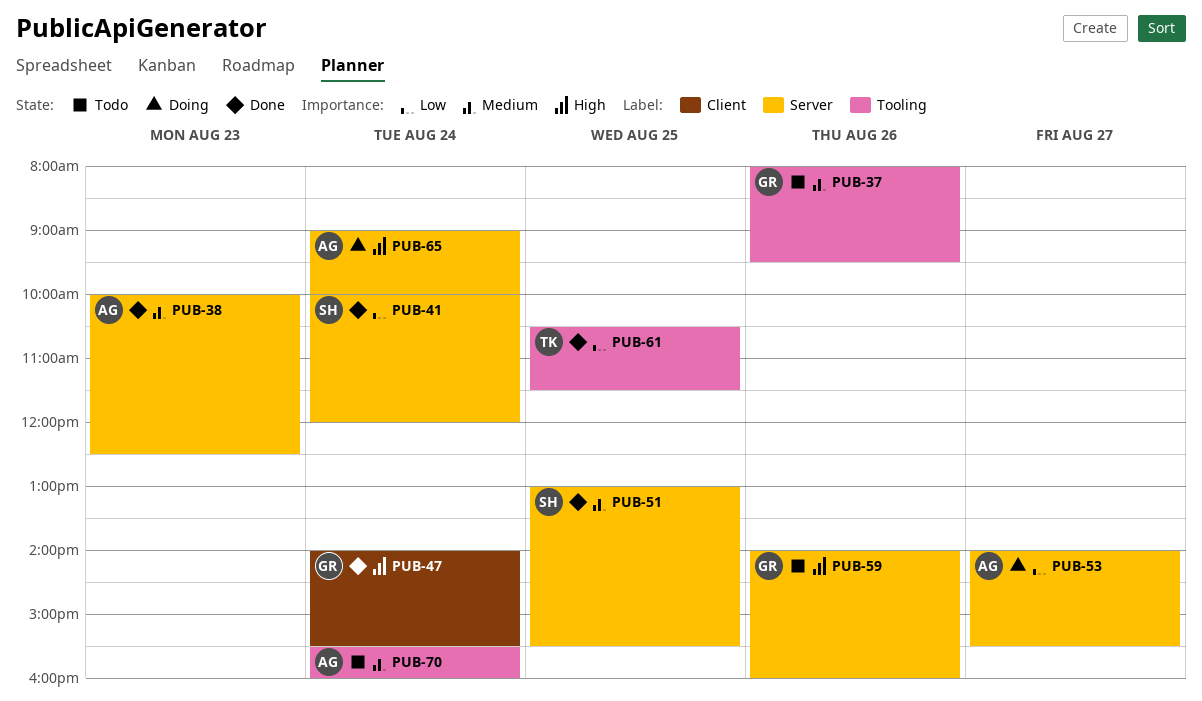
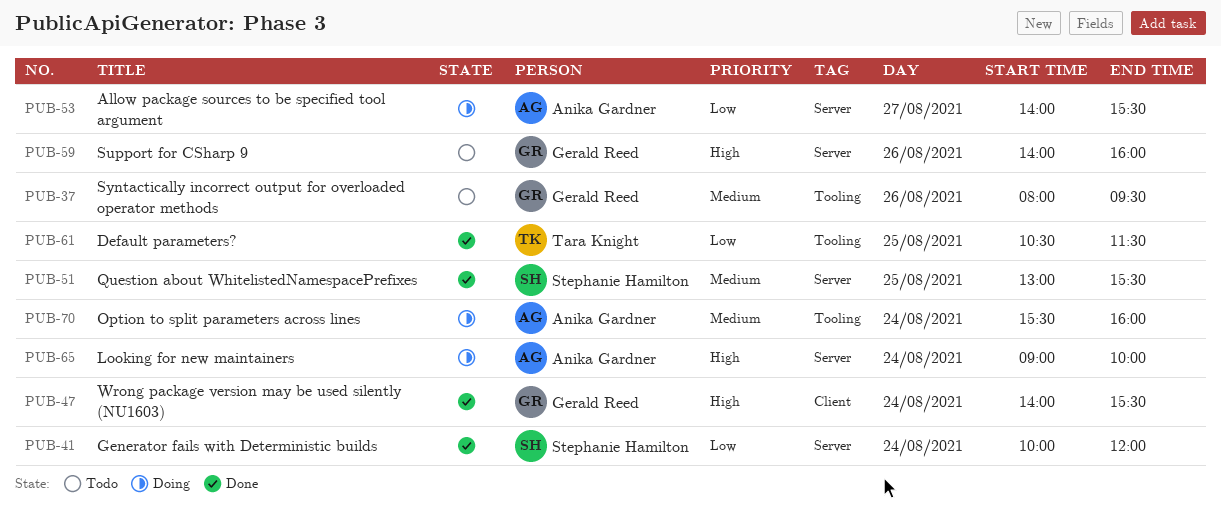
PUB-38: present -> none
PUB-70, status: Todo -> Doing

